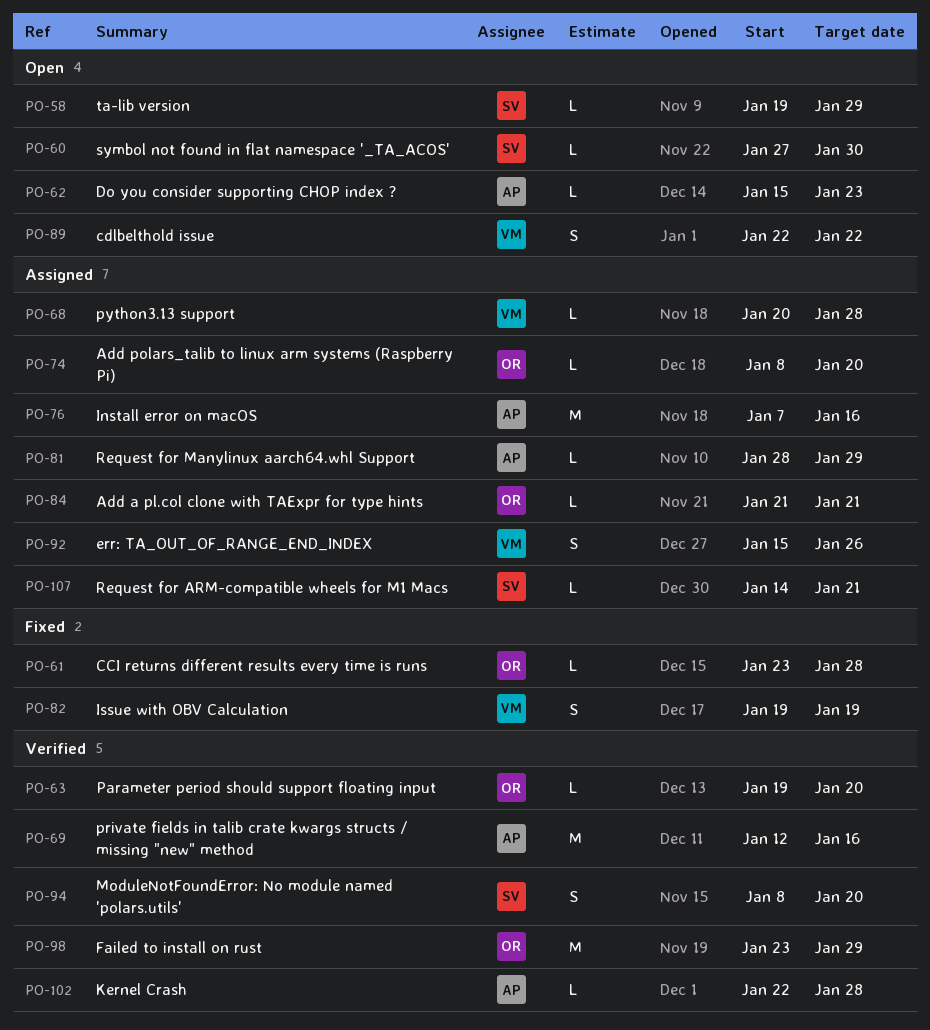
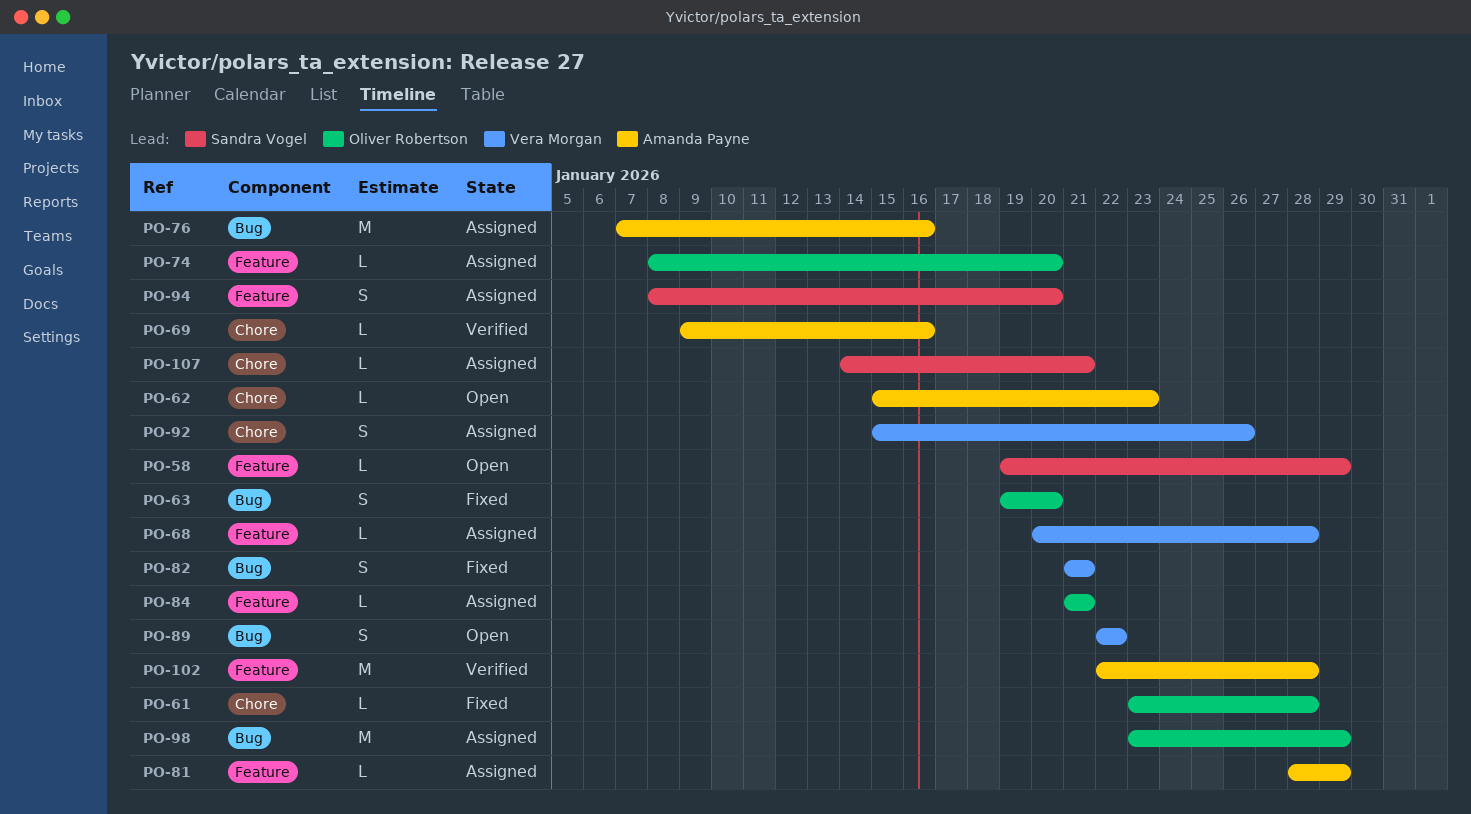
PO-60: present -> none
PO-63, status: Verified -> Fixed
PO-63, estimate: L -> S
PO-69, estimate: M -> L
PO-69, start: Jan 12 -> Jan 9
PO-82, start: Jan 19 -> Jan 21
PO-82, due: Jan 19 -> Jan 21
PO-94, status: Verified -> Assigned
PO-98, status: Verified -> Assigned
PO-102, estimate: L -> M

